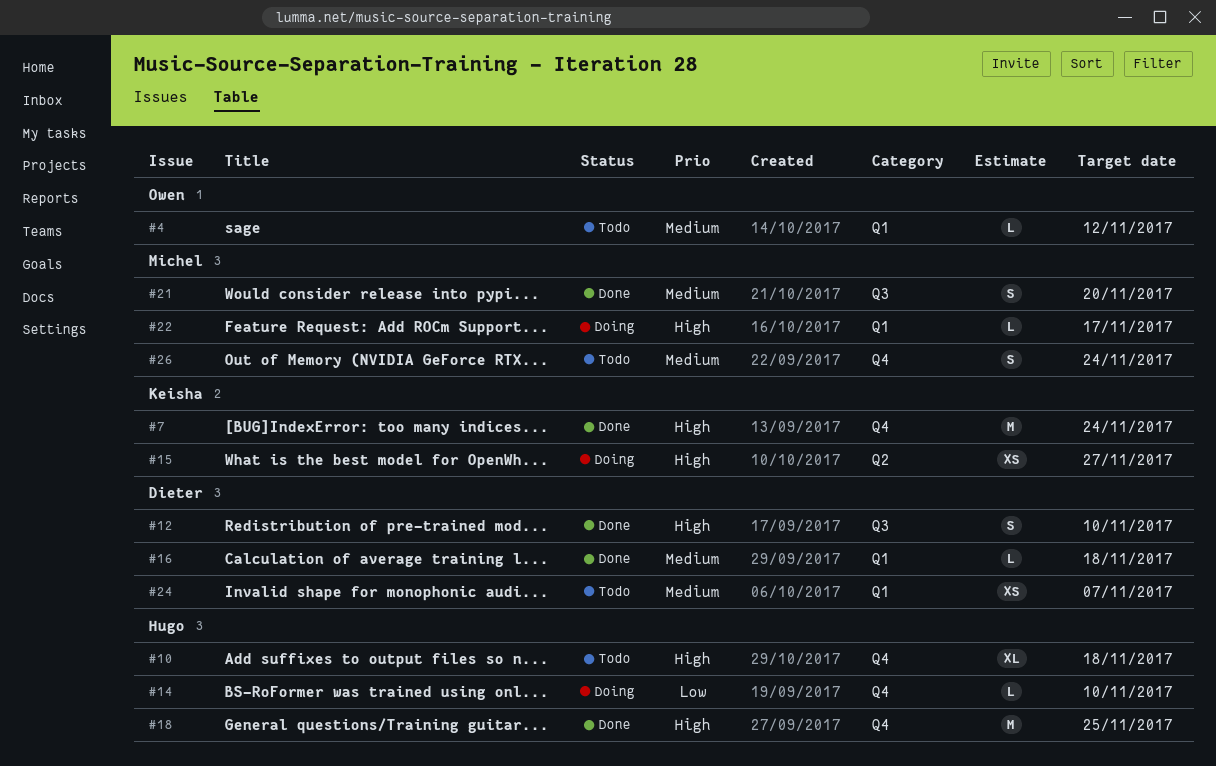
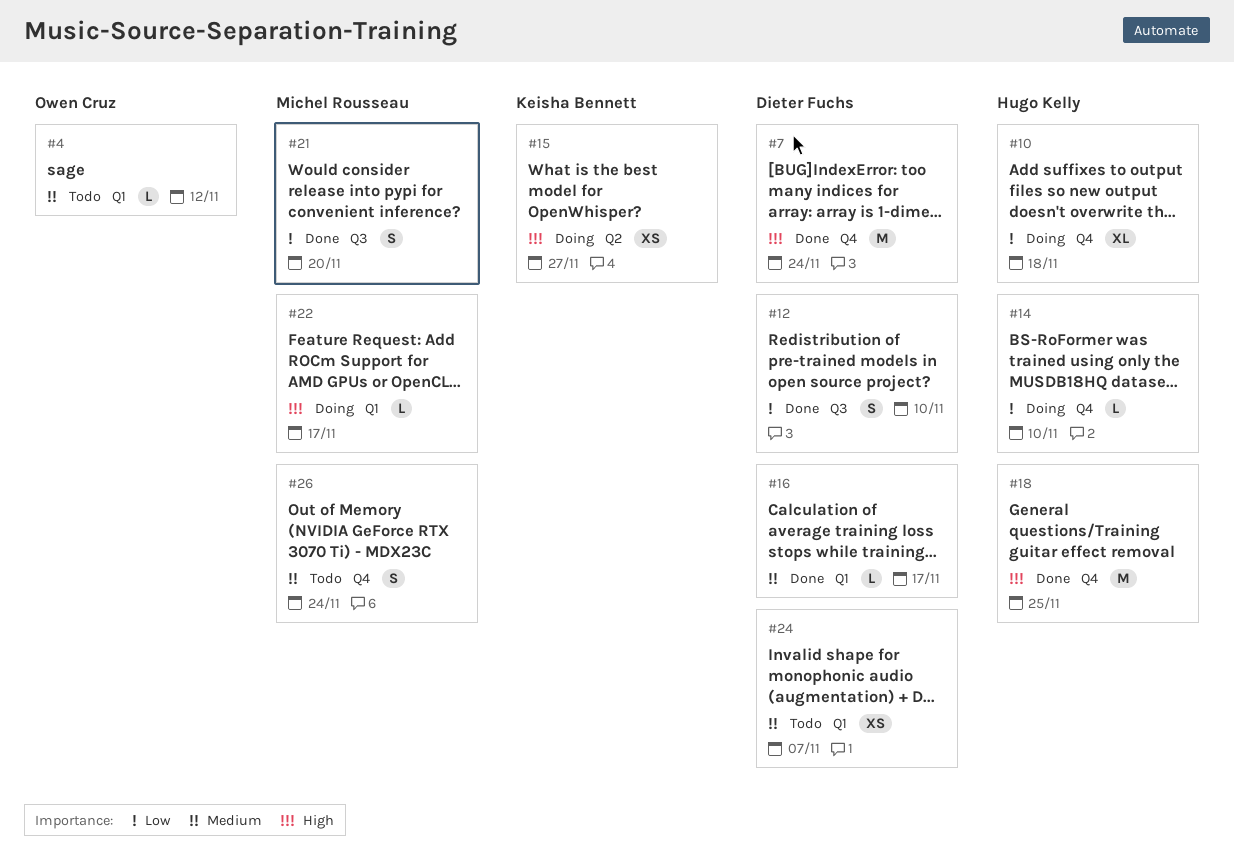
#7, owner: Keisha Bennett -> Dieter Fuchs
#10, status: Todo -> Doing
#10, priority: High -> Low
#12, priority: High -> Low
#16, due: Nov 18 -> Nov 17
#21, priority: Medium -> Low

